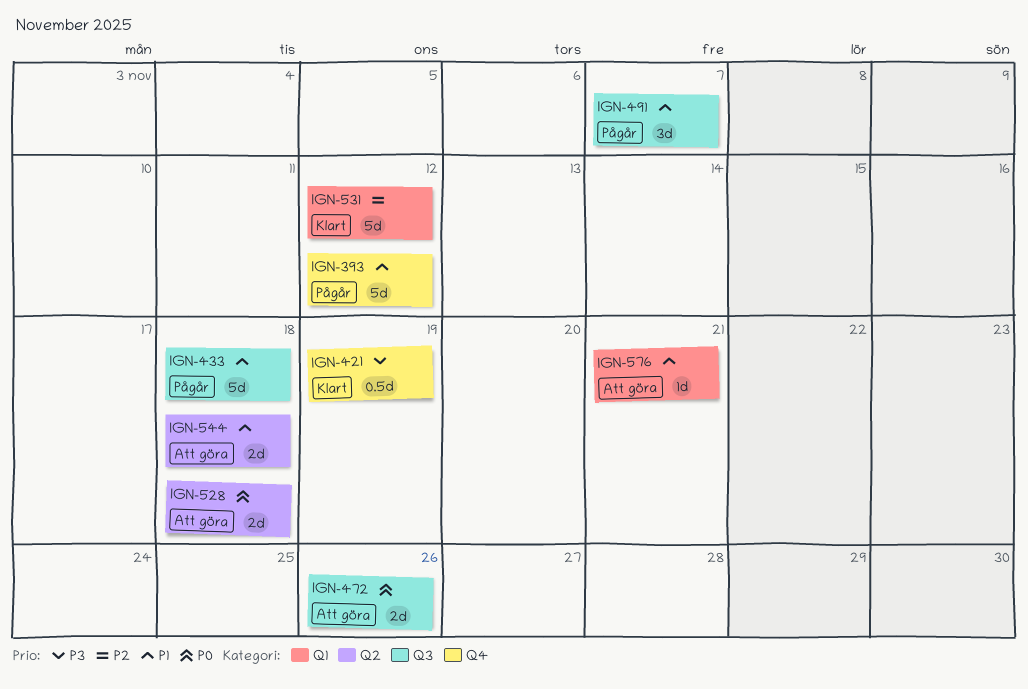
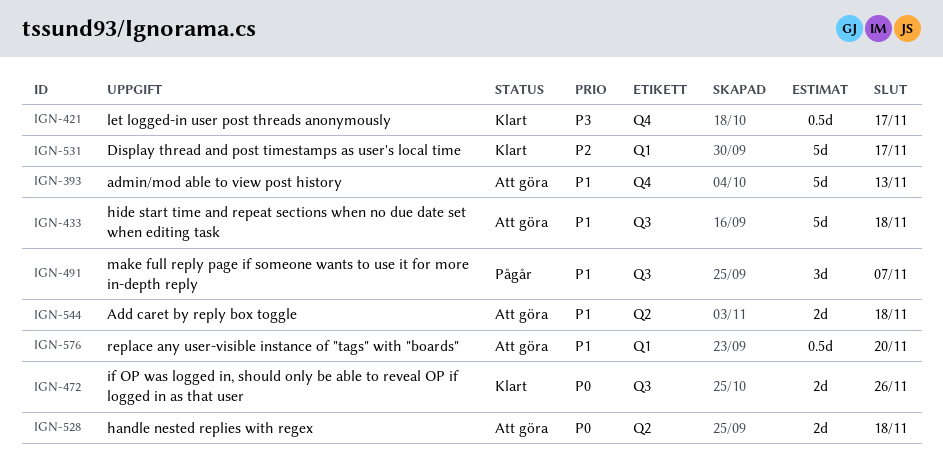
IGN-393, status: Pågår -> Att göra
IGN-393, due: Nov 12 -> Nov 13
IGN-421, due: Nov 19 -> Nov 17
IGN-433, status: Pågår -> Att göra
IGN-472, status: Att göra -> Klart
IGN-531, due: Nov 12 -> Nov 17
IGN-576, estimate: 1d -> 0.5d
IGN-576, due: Nov 21 -> Nov 20

